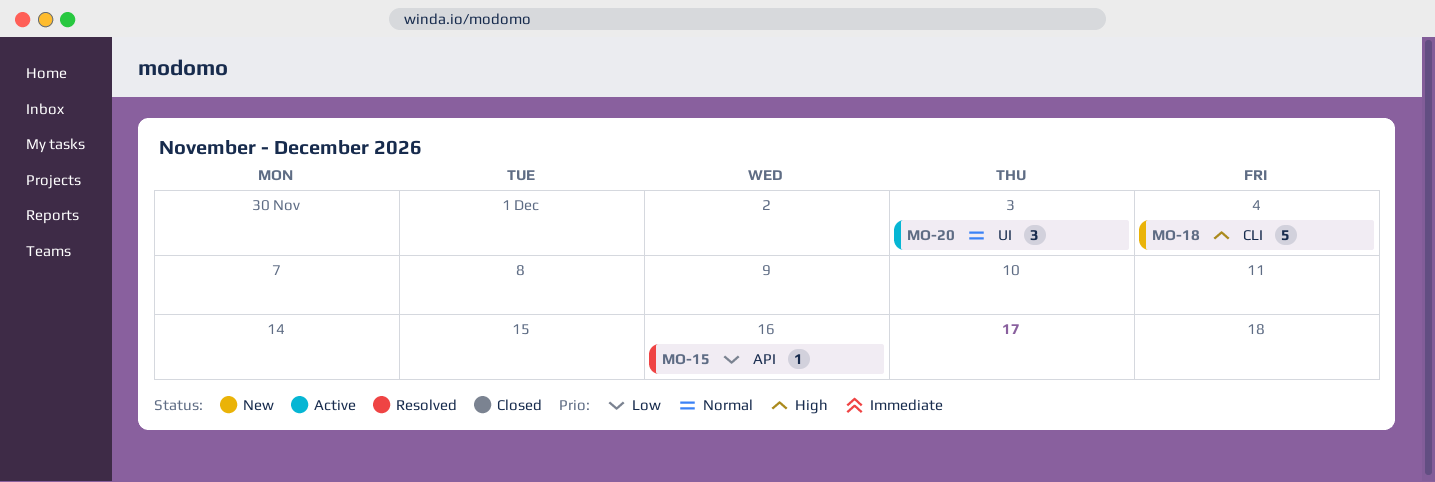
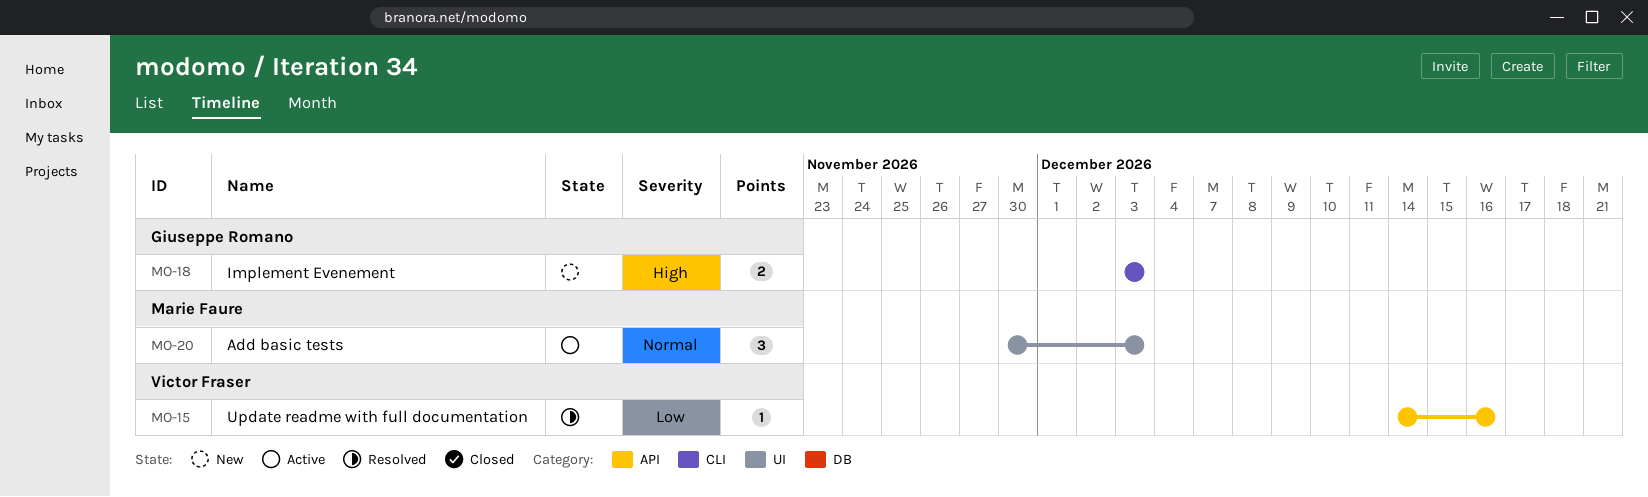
MO-18, estimate: 5 -> 2
MO-18, due: Dec 4 -> Dec 3

